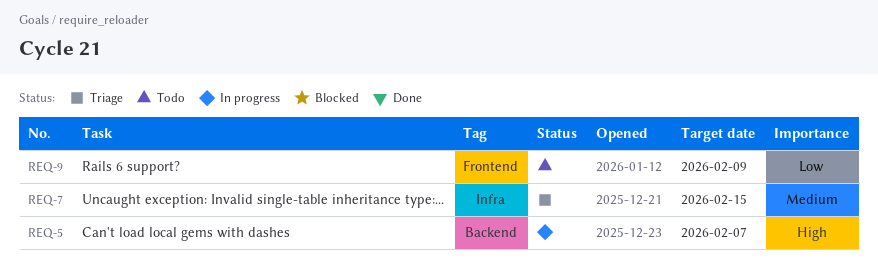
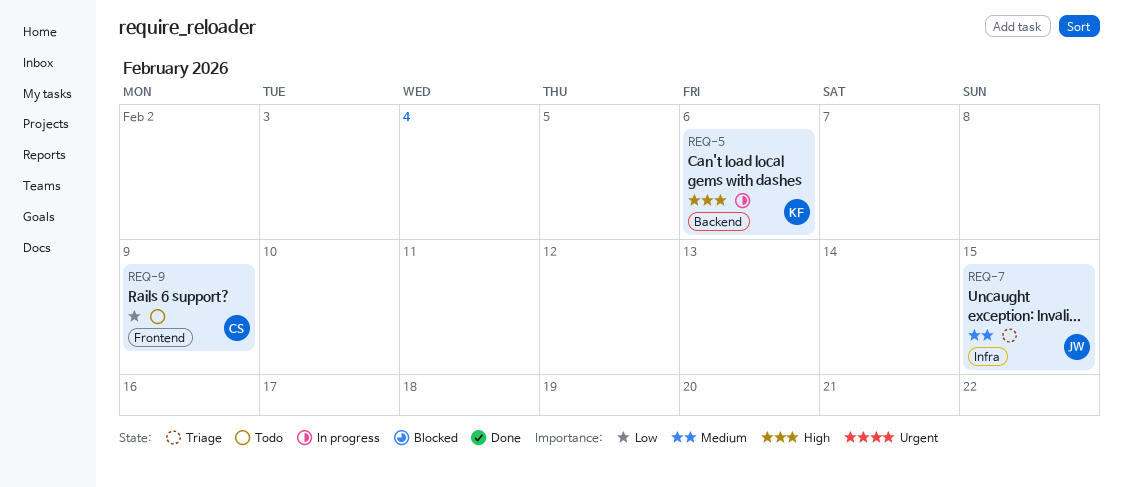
REQ-5, due: Feb 7 -> Feb 6

